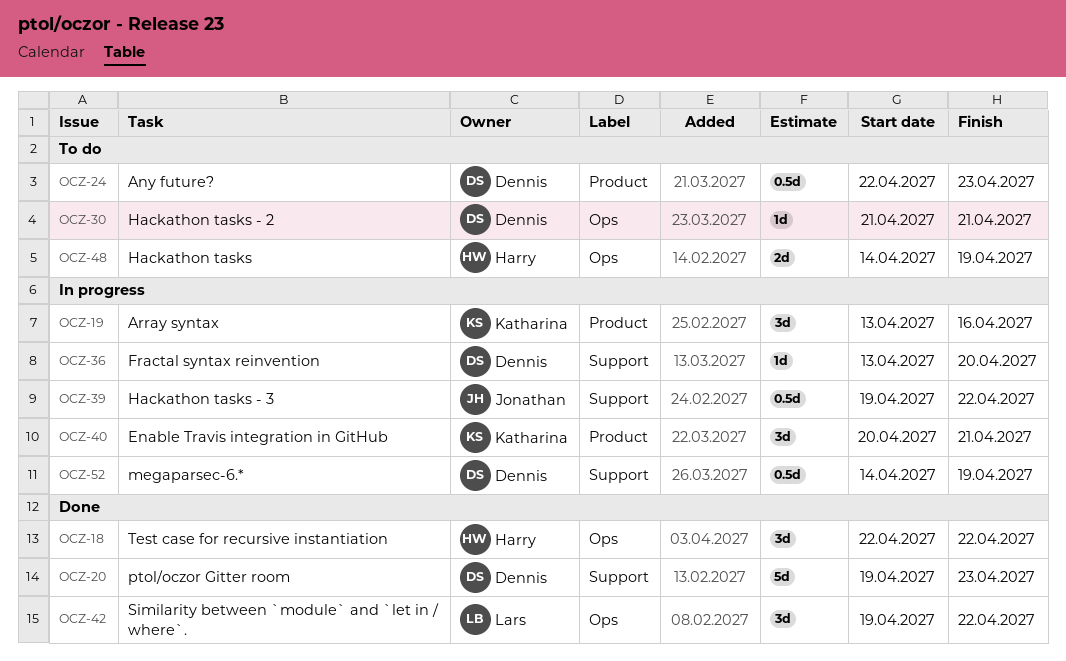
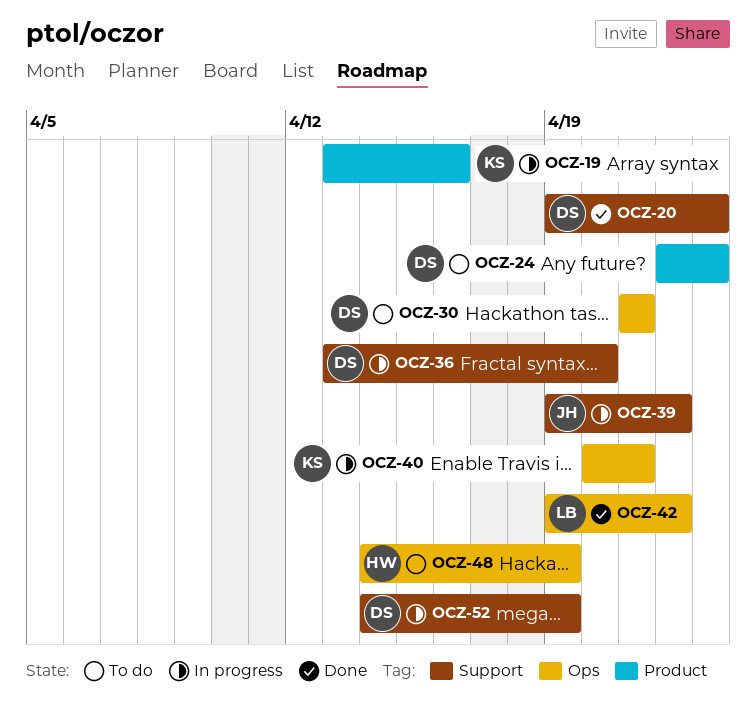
OCZ-18: present -> none
OCZ-40, label: Product -> Ops

